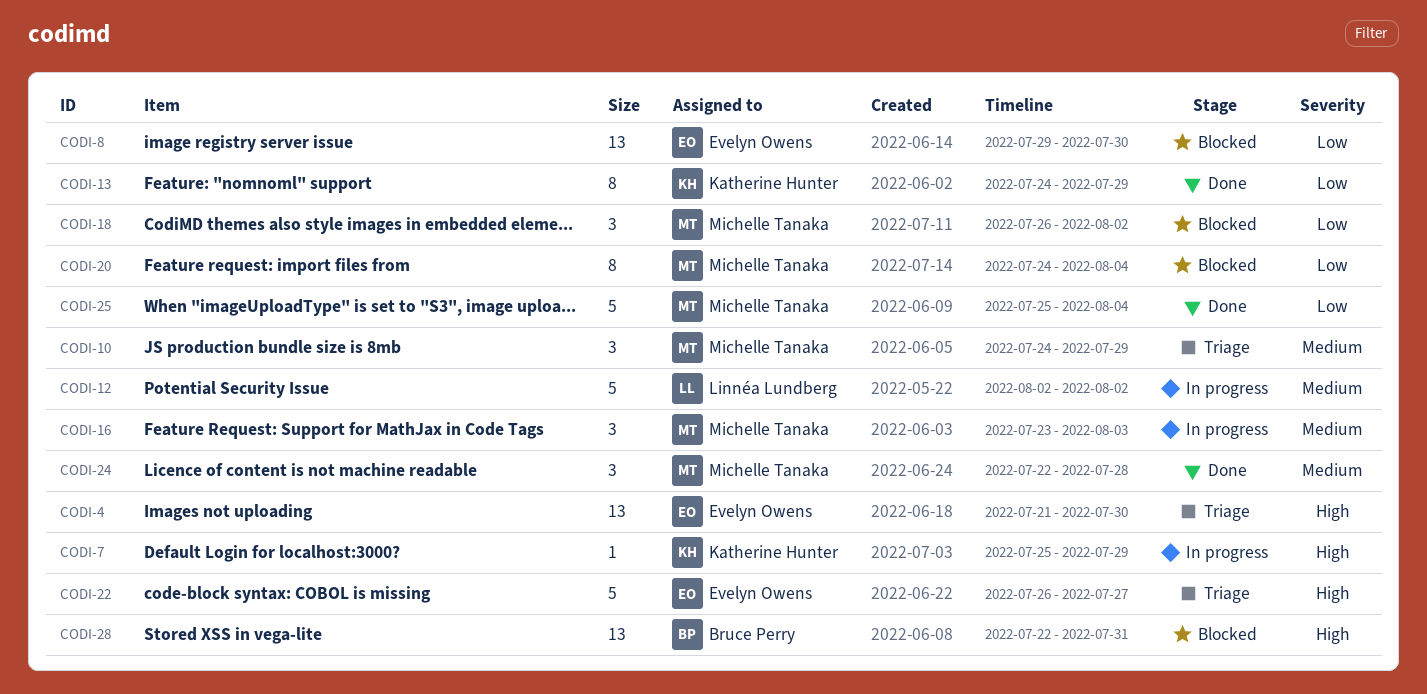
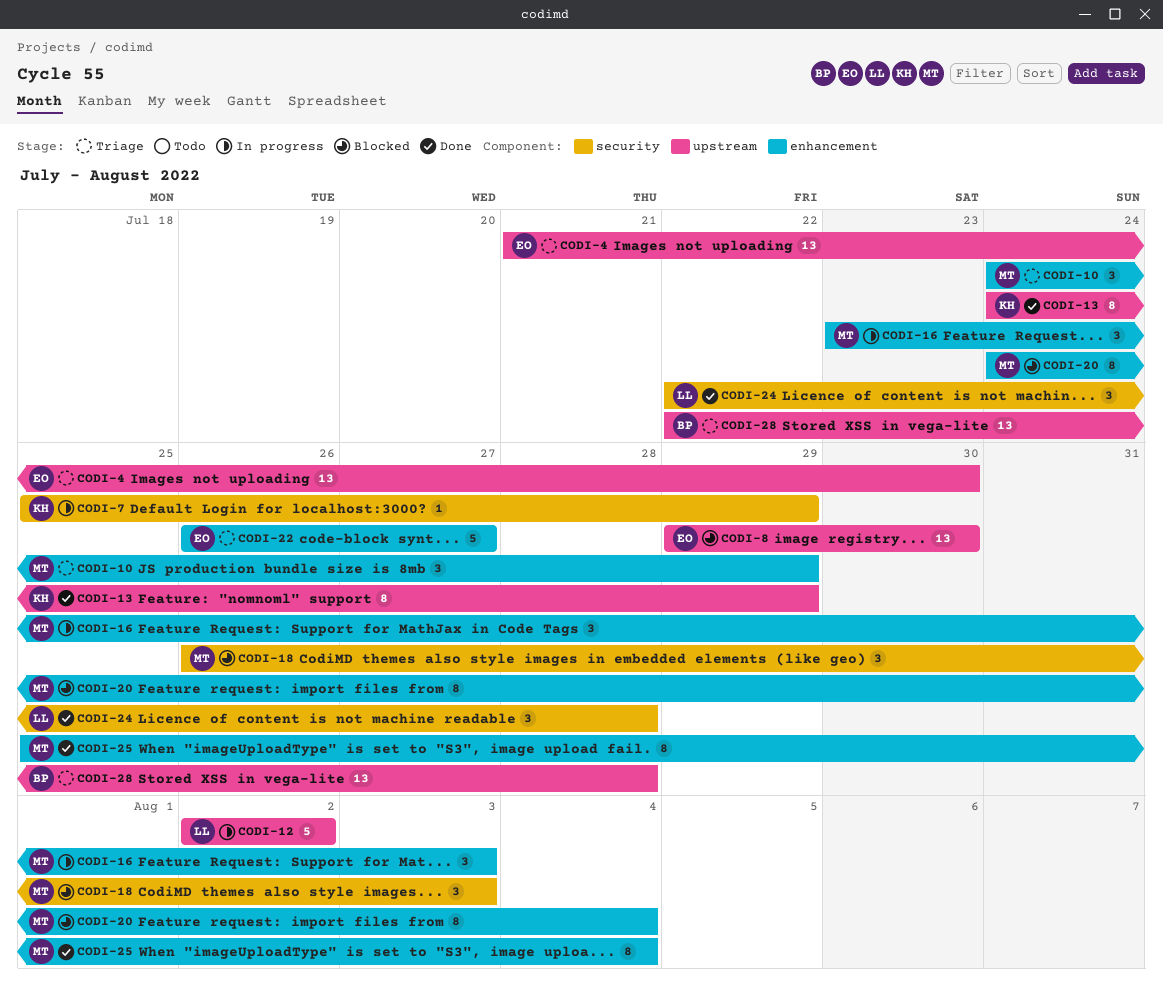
CODI-18, due: Aug 2 -> Aug 3
CODI-24, owner: Michelle Tanaka -> Linnéa Lundberg
CODI-25, estimate: 5 -> 8
CODI-28, status: Blocked -> Triage
CODI-28, due: Jul 31 -> Jul 28

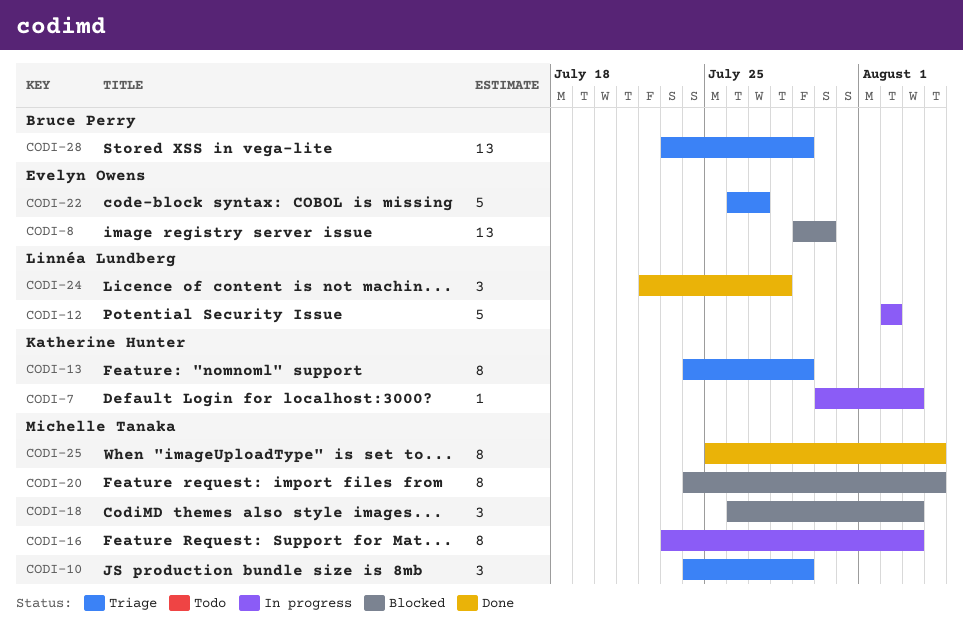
CODI-4: present -> none
CODI-7, start: Jul 25 -> Jul 30
CODI-7, due: Jul 29 -> Aug 3
CODI-13, status: Done -> Triage
CODI-16, estimate: 3 -> 8
CODI-28, start: Jul 22 -> Jul 23
CODI-28, due: Jul 28 -> Jul 29

